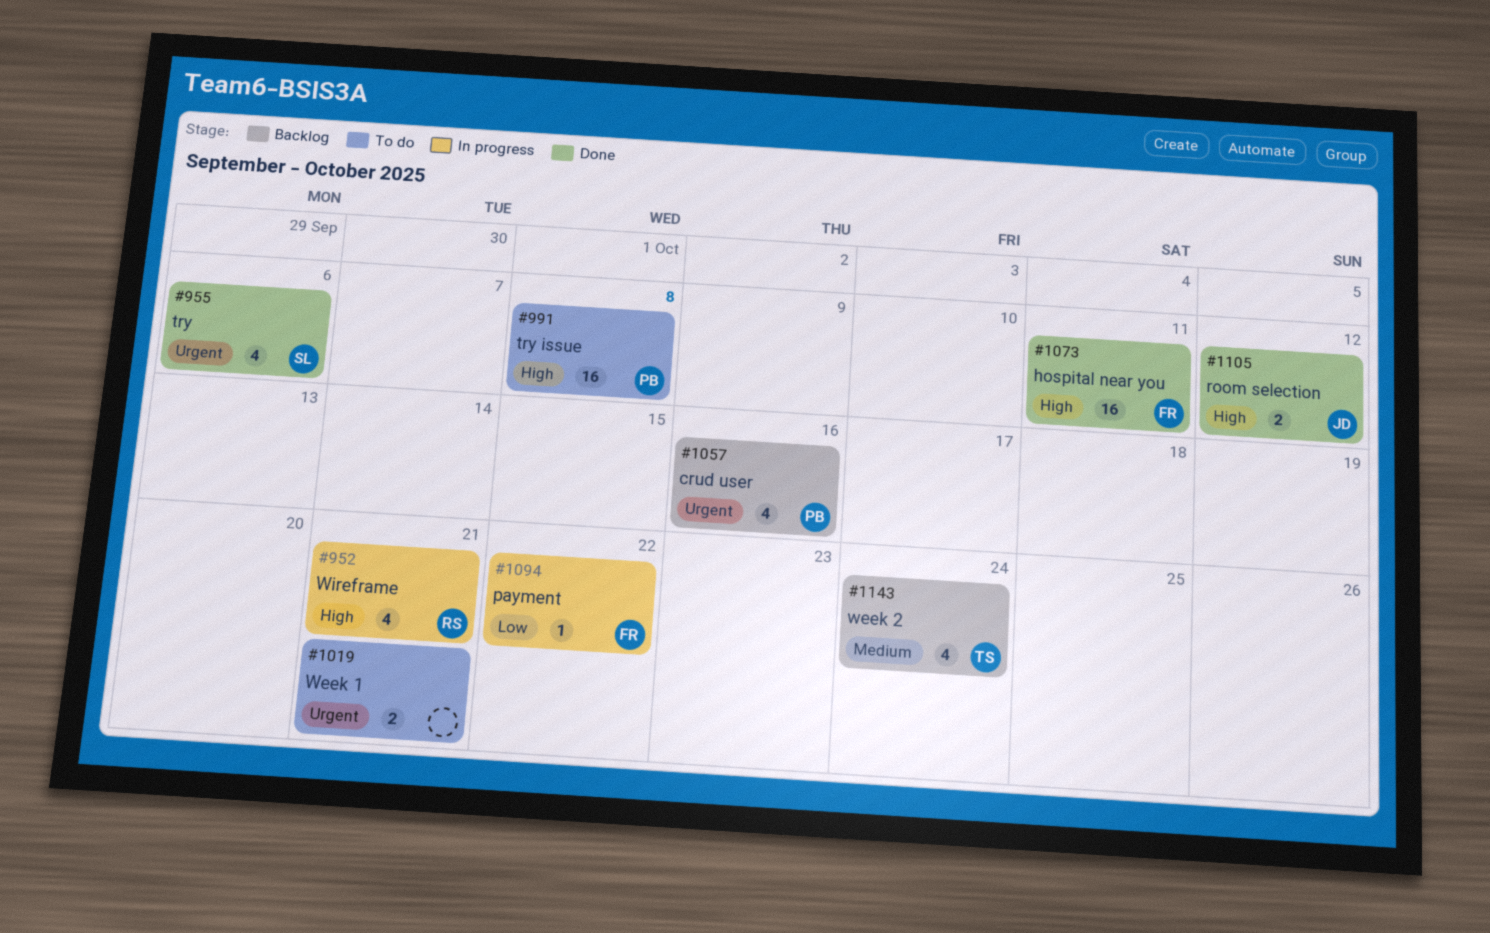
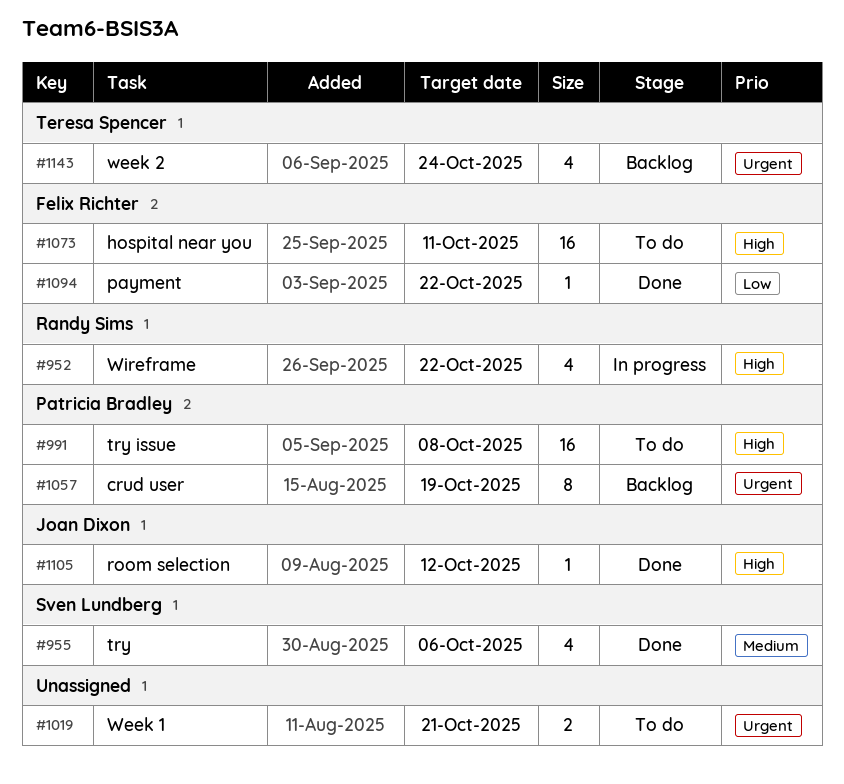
#952, due: Oct 21 -> Oct 22
#955, priority: Urgent -> Medium
#1057, estimate: 4 -> 8
#1057, due: Oct 16 -> Oct 19
#1073, status: Done -> To do
#1094, status: In progress -> Done
#1105, estimate: 2 -> 1
#1143, priority: Medium -> Urgent

